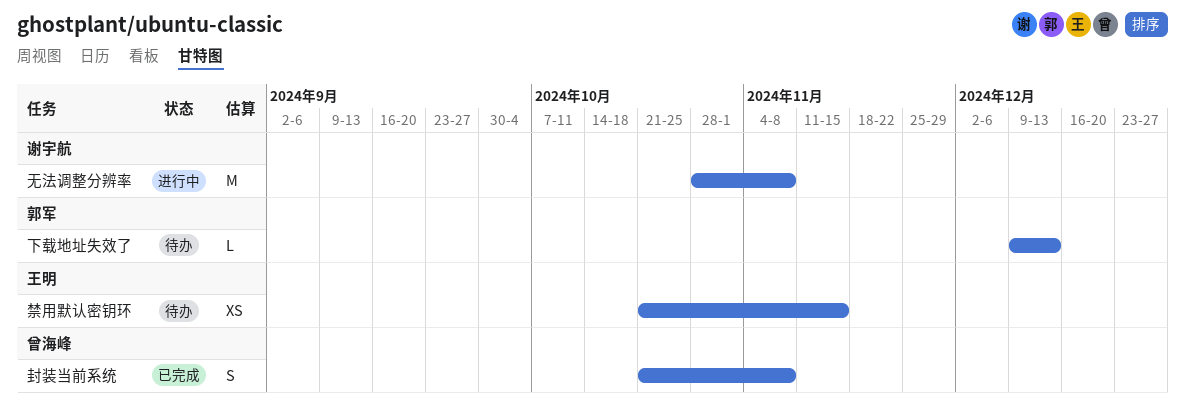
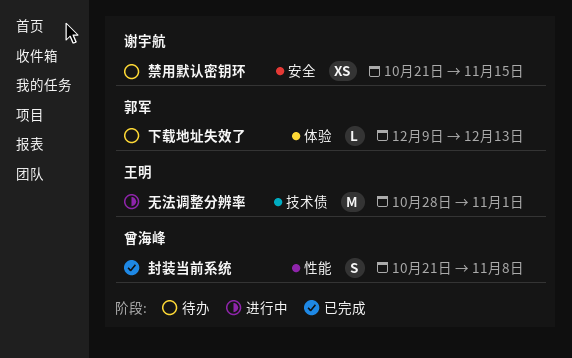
无法调整分辨率, owner: 谢宇航 -> 王明
无法调整分辨率, due: Nov 8 -> Nov 1
禁用默认密钥环, owner: 王明 -> 谢宇航

